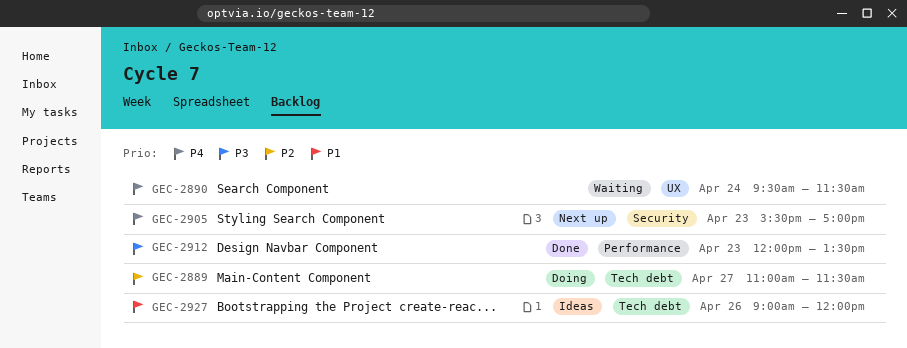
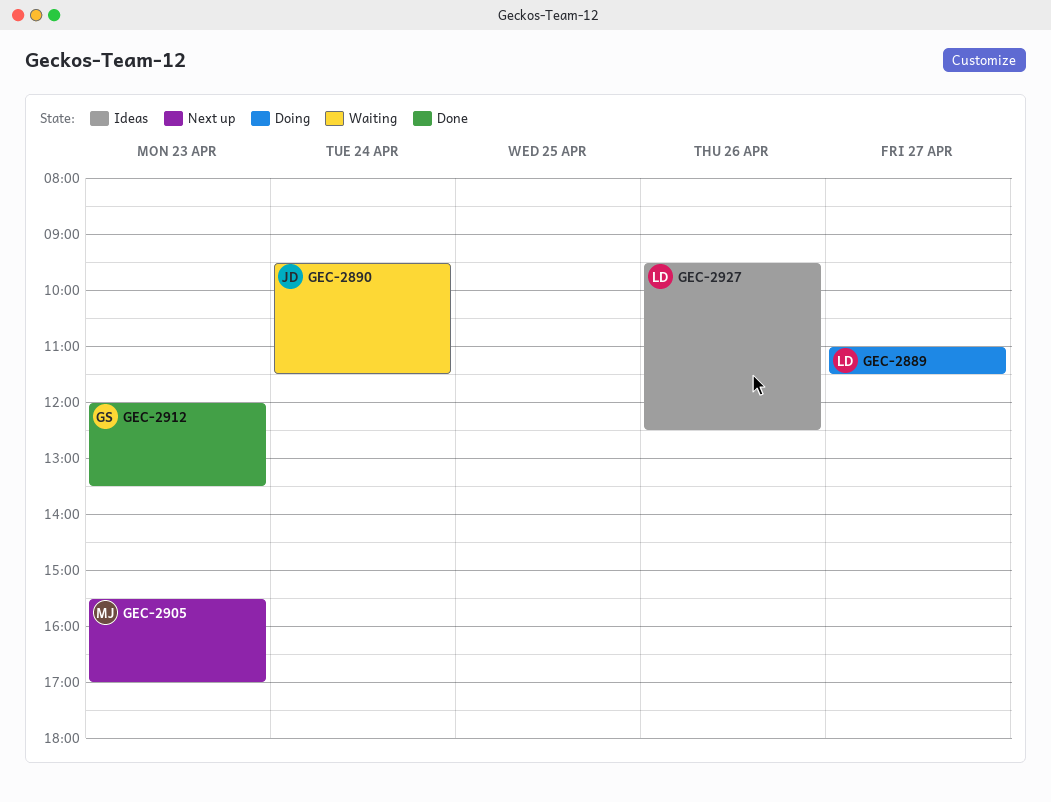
GEC-2927, begins: 09:00 -> 09:30
GEC-2927, ends: 12:00 -> 12:30

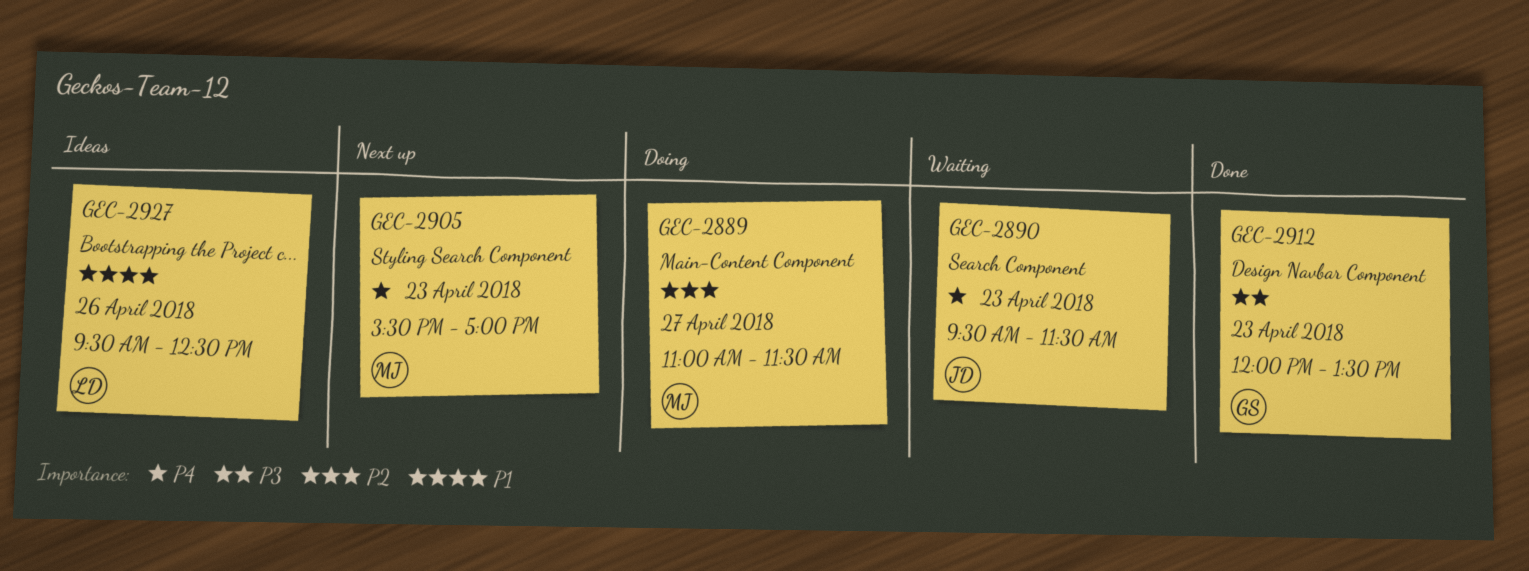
GEC-2889, owner: LD -> MJ
GEC-2890, day: Apr 24 -> Apr 23

